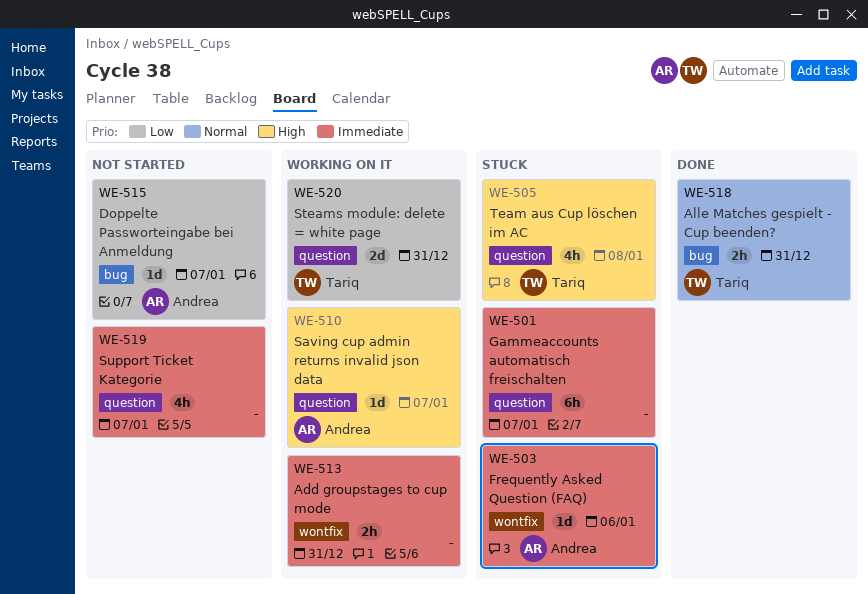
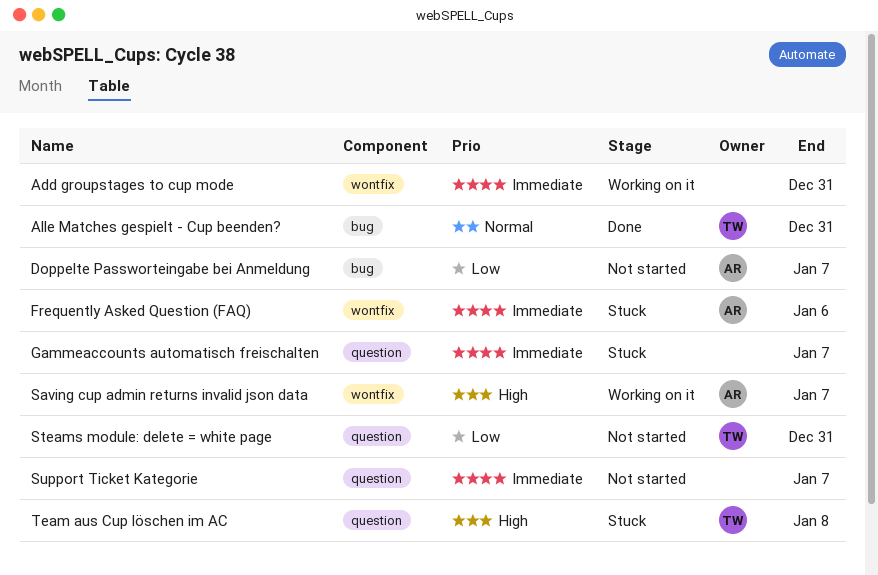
Saving cup admin returns invalid json data, label: question -> wontfix
Steams module: delete = white page, status: Working on it -> Not started

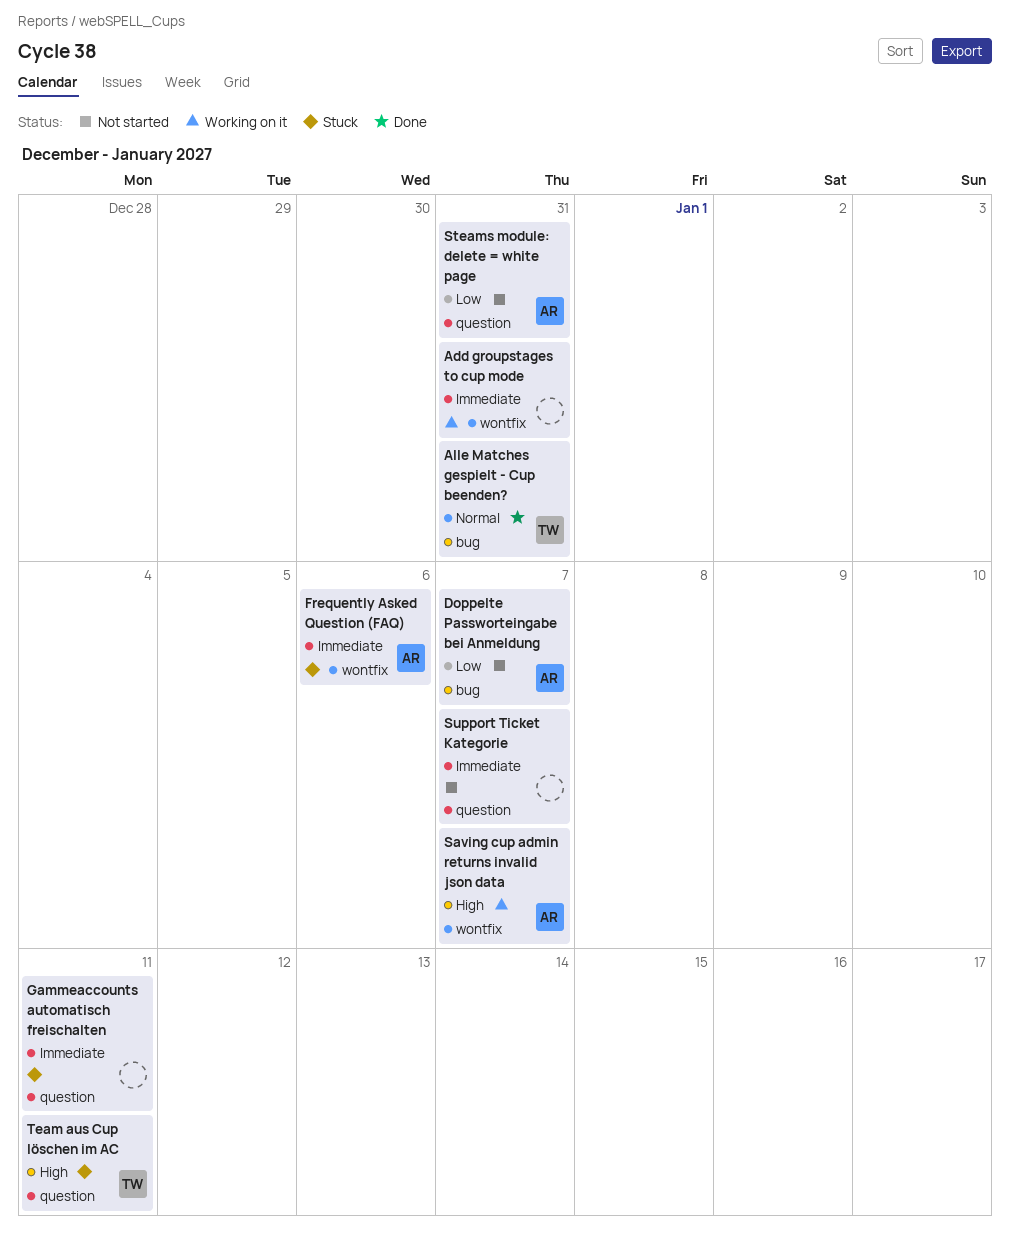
Gammeaccounts automatisch freischalten, due: Jan 7 -> Jan 11
Steams module: delete = white page, owner: TW -> AR
Team aus Cup löschen im AC, due: Jan 8 -> Jan 11

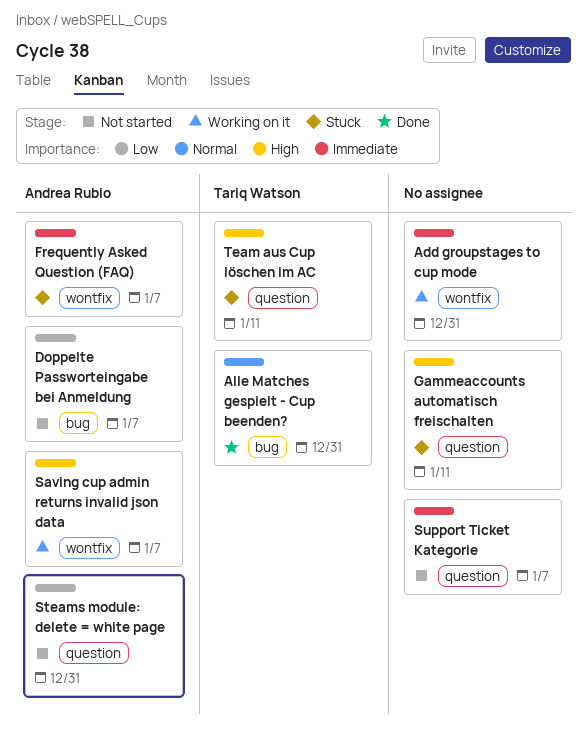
Frequently Asked Question (FAQ), due: Jan 6 -> Jan 7
Gammeaccounts automatisch freischalten, priority: Immediate -> High

